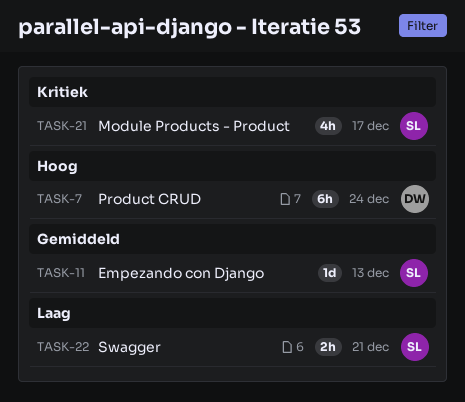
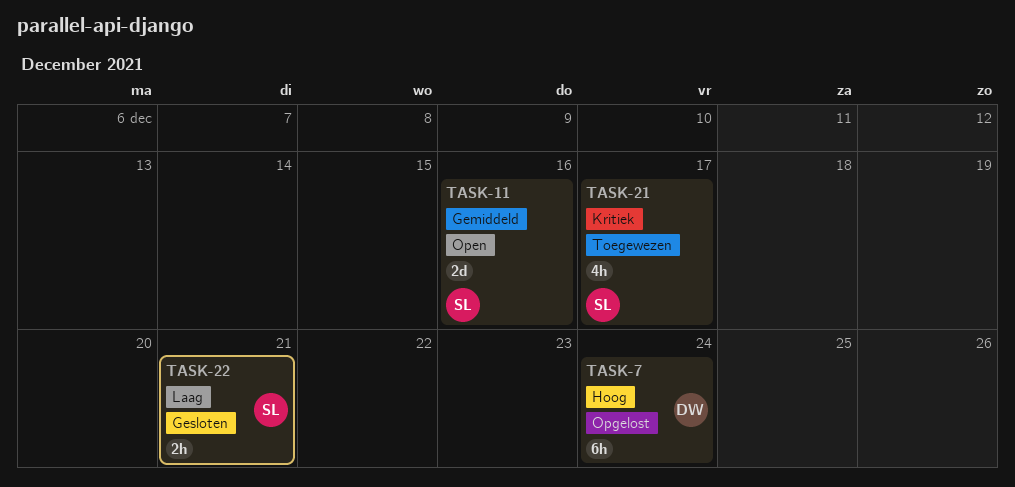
TASK-11, estimate: 1d -> 2d
TASK-11, due: Dec 13 -> Dec 16

